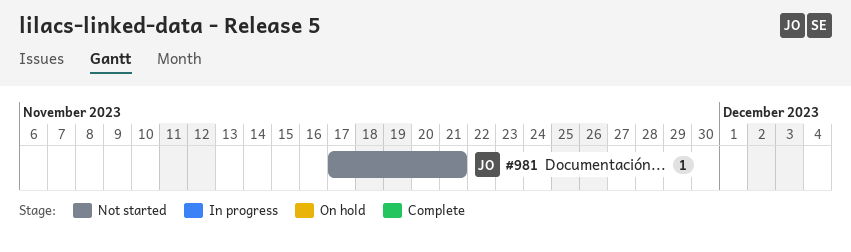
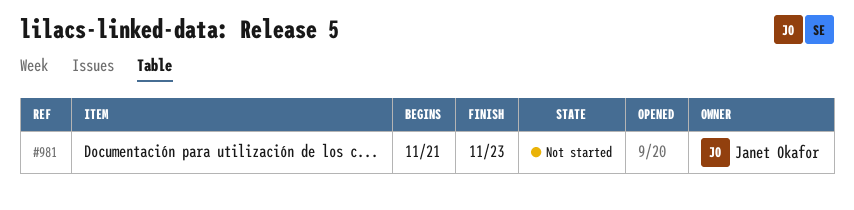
#981, start: Nov 17 -> Nov 21
#981, due: Nov 21 -> Nov 23

